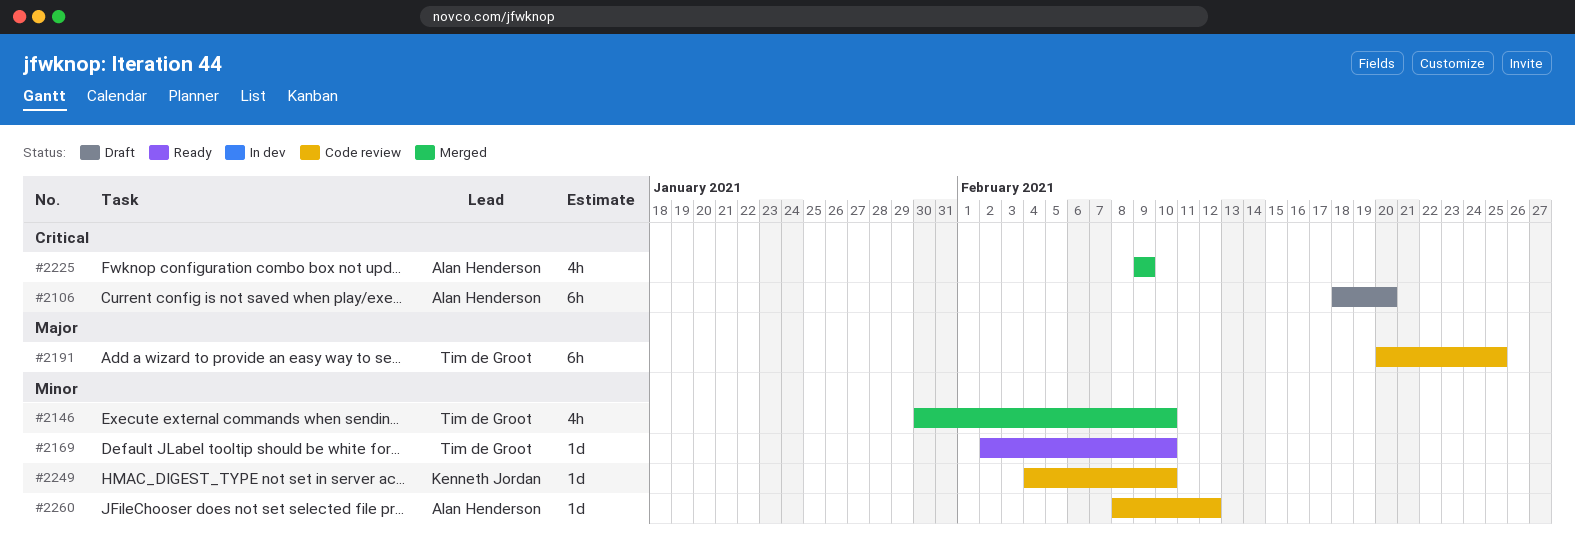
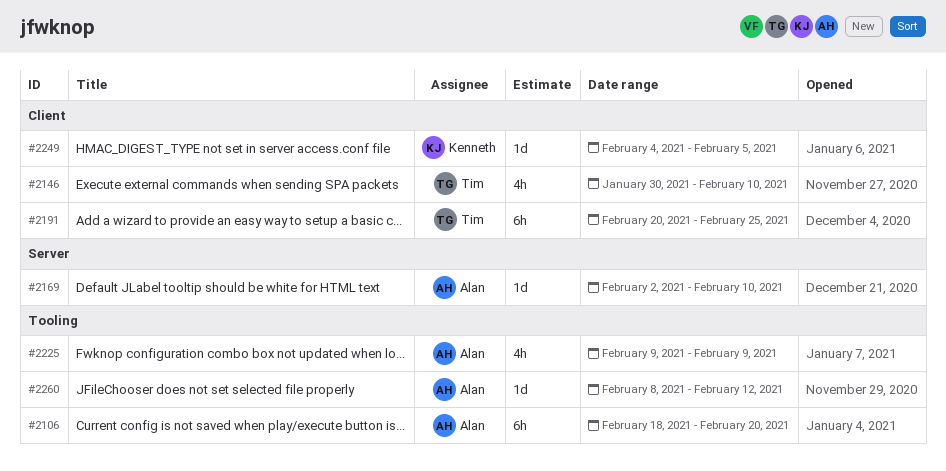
#2169, owner: Tim de Groot -> Alan Henderson
#2249, due: Feb 10 -> Feb 5

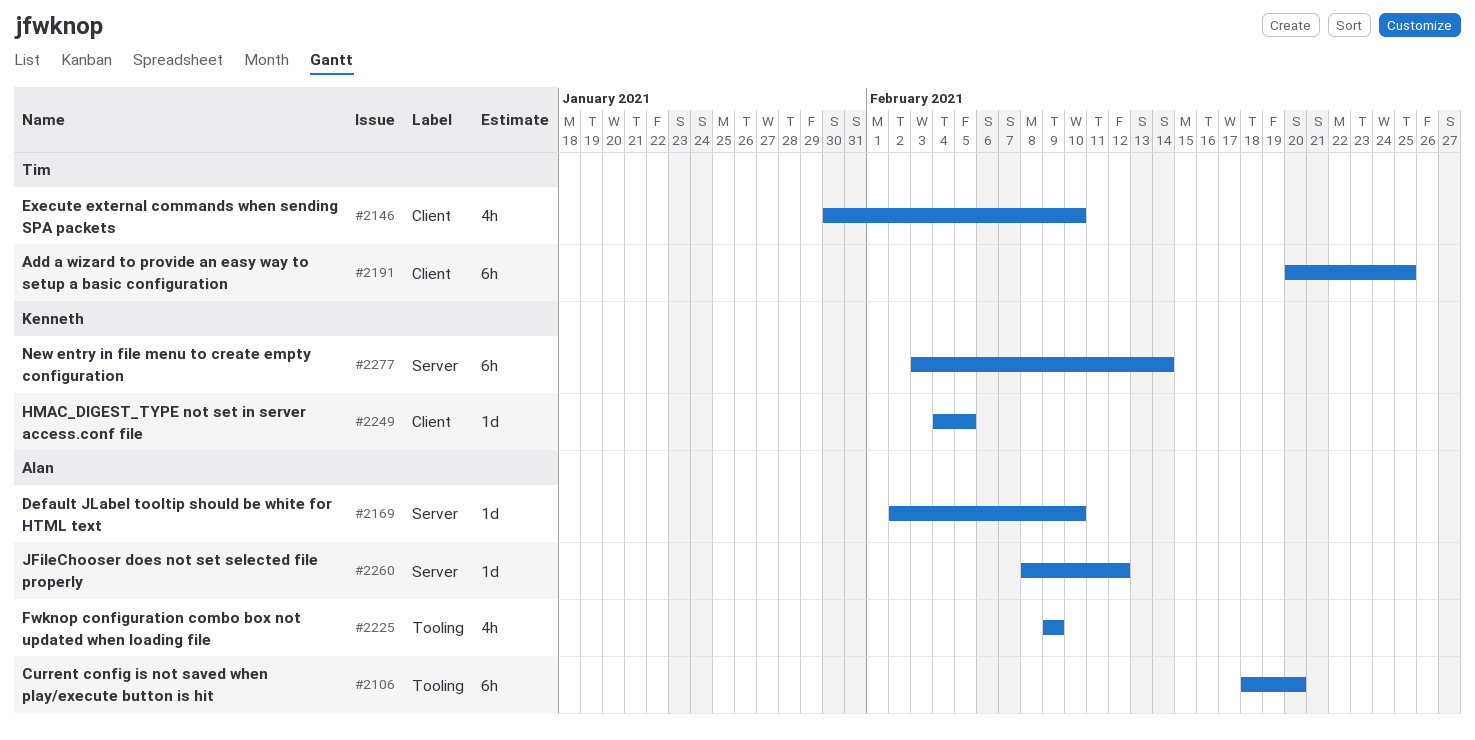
#2260, label: Tooling -> Server
#2277: none -> present

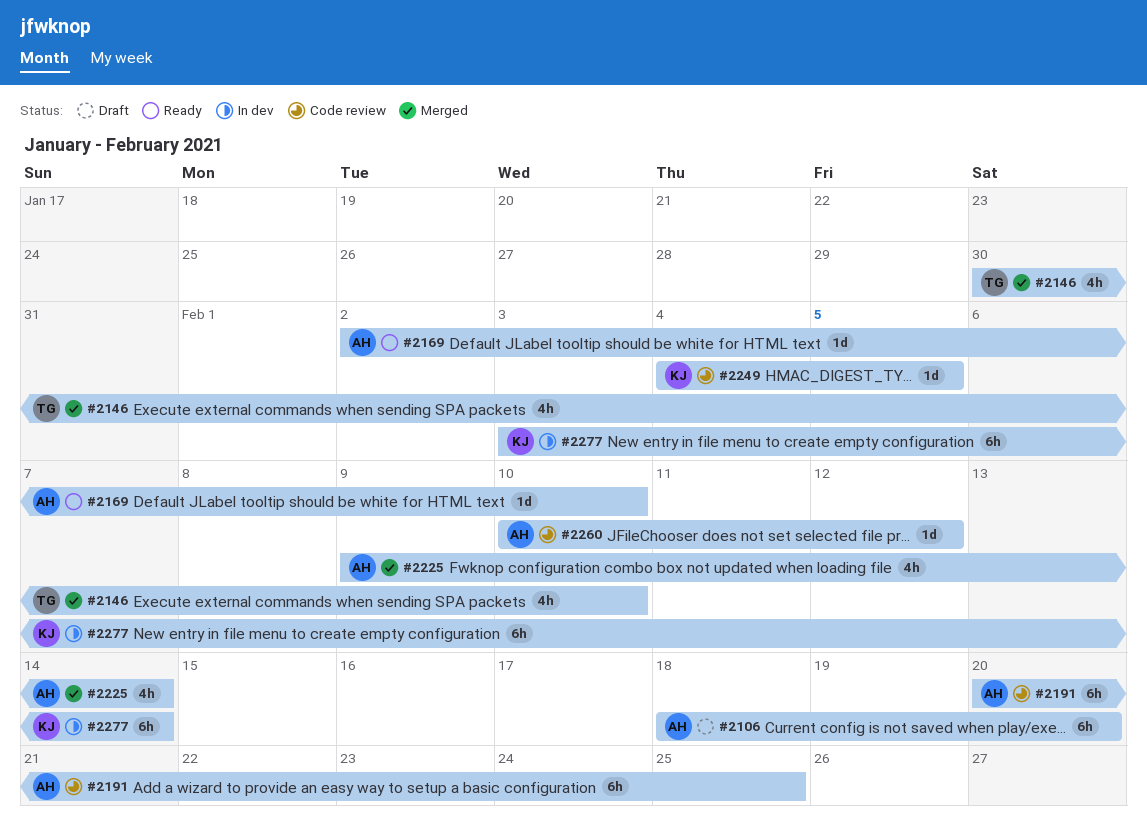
#2191, owner: Tim -> Alan
#2225, due: Feb 9 -> Feb 14
#2260, start: Feb 8 -> Feb 10

